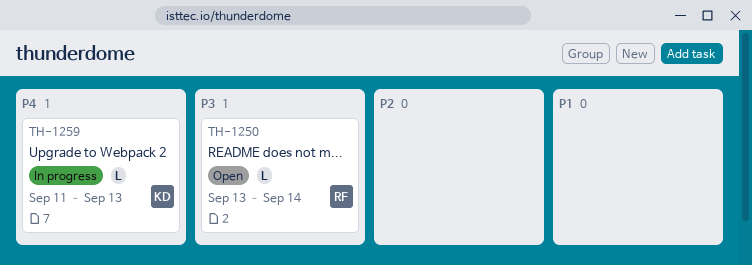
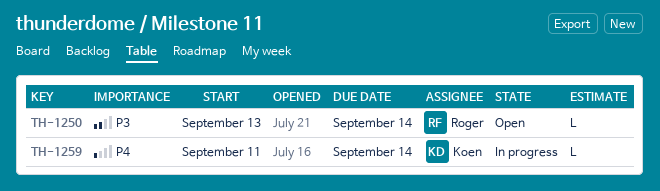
TH-1259, due: Sep 13 -> Sep 14

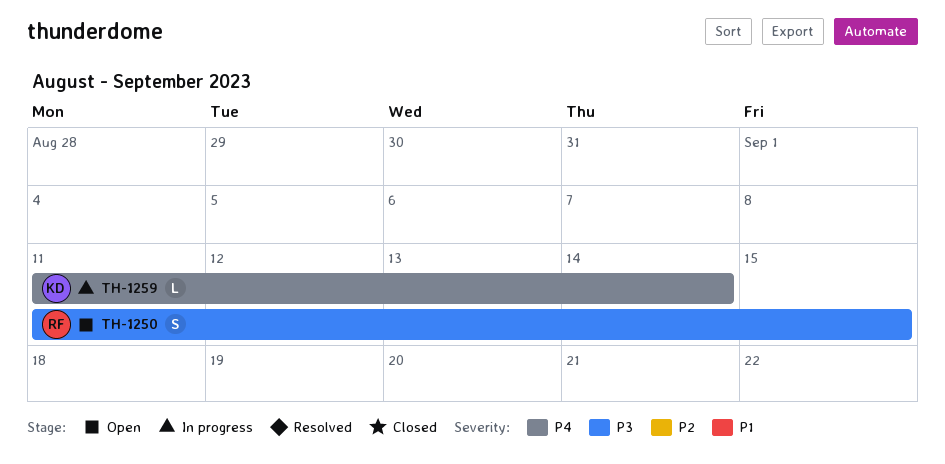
TH-1250, estimate: L -> S
TH-1250, start: Sep 13 -> Sep 11
TH-1250, due: Sep 14 -> Sep 15

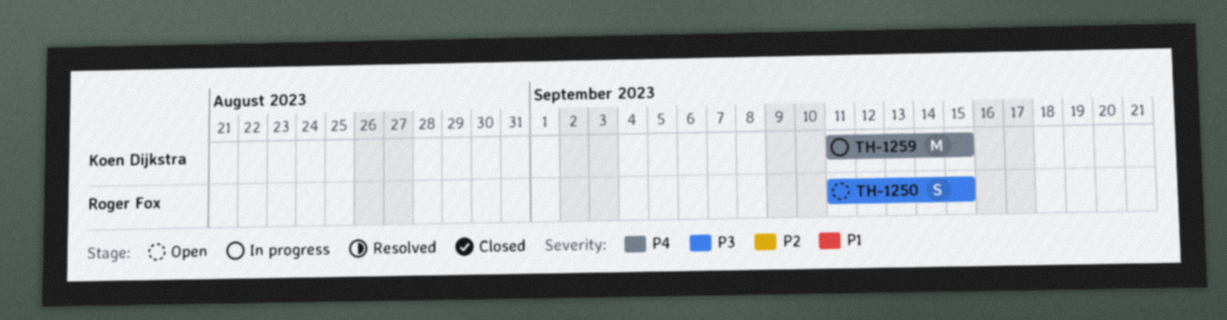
TH-1259, estimate: L -> M
TH-1259, due: Sep 14 -> Sep 15

